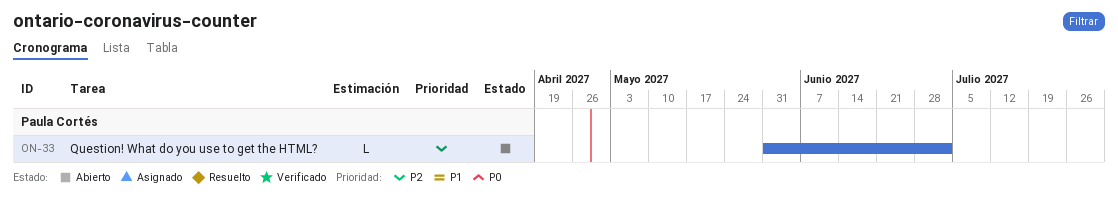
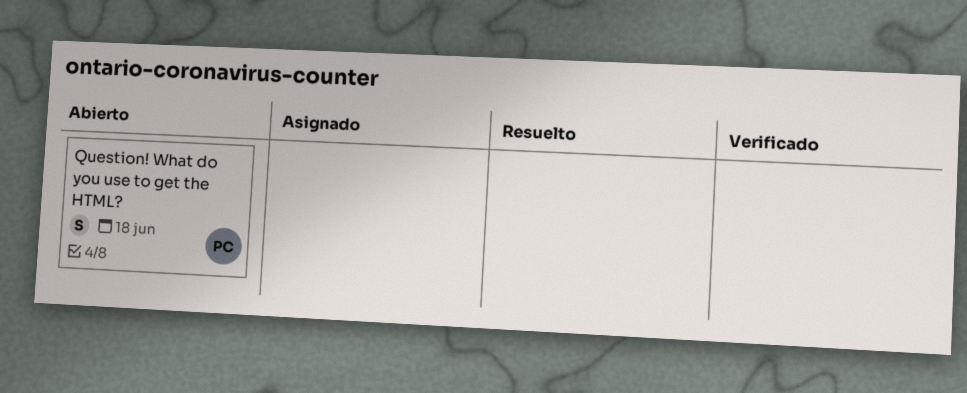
Question! What do you use to get the HTML?, estimate: L -> S
Question! What do you use to get the HTML?, due: Jul 2 -> Jun 18

